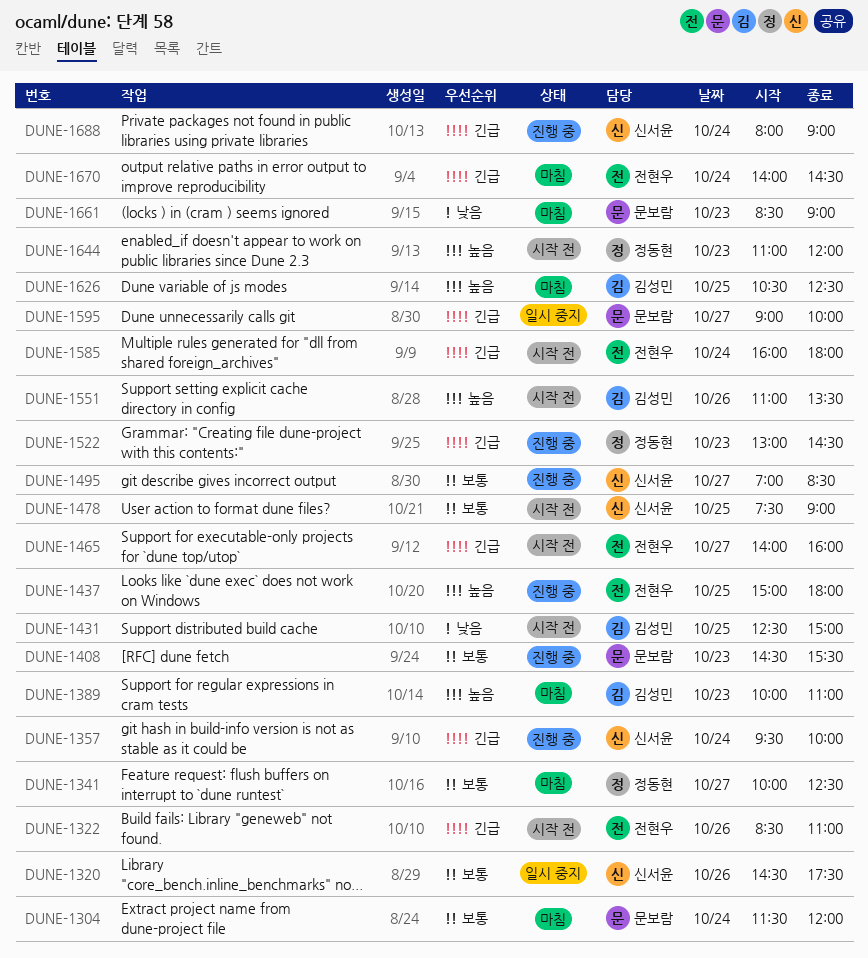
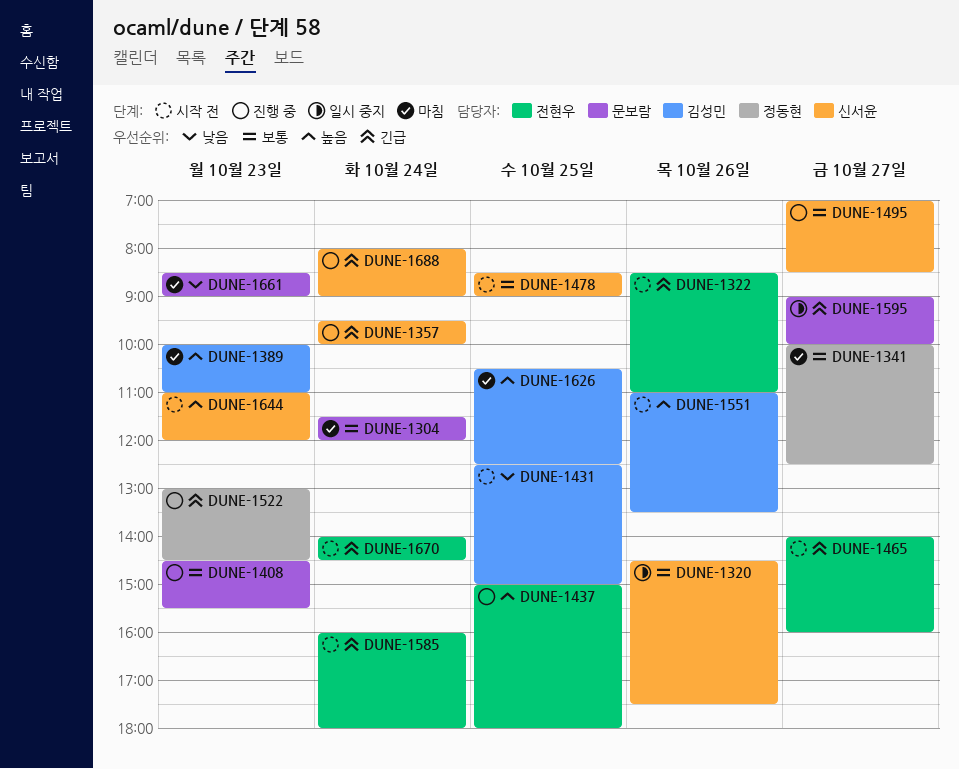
DUNE-1478, begins: 07:30 -> 08:30
DUNE-1644, owner: 정동현 -> 신서윤
DUNE-1670, status: 마침 -> 시작 전

